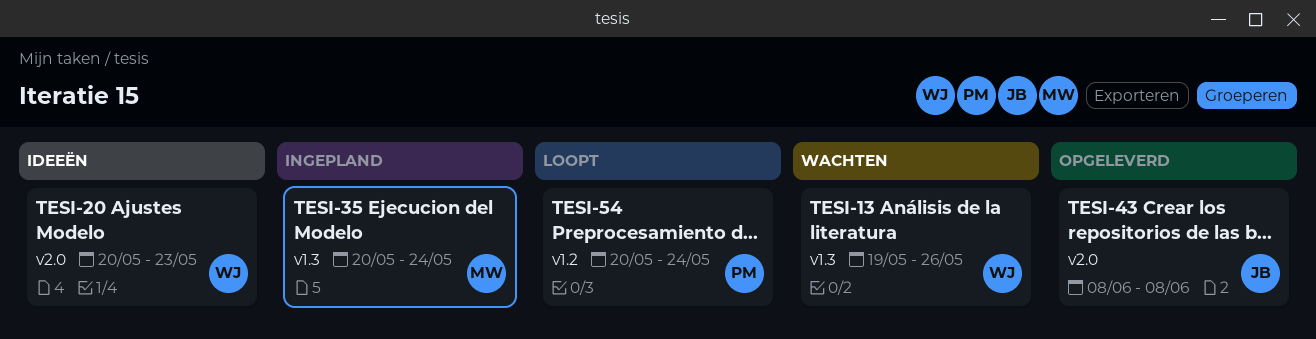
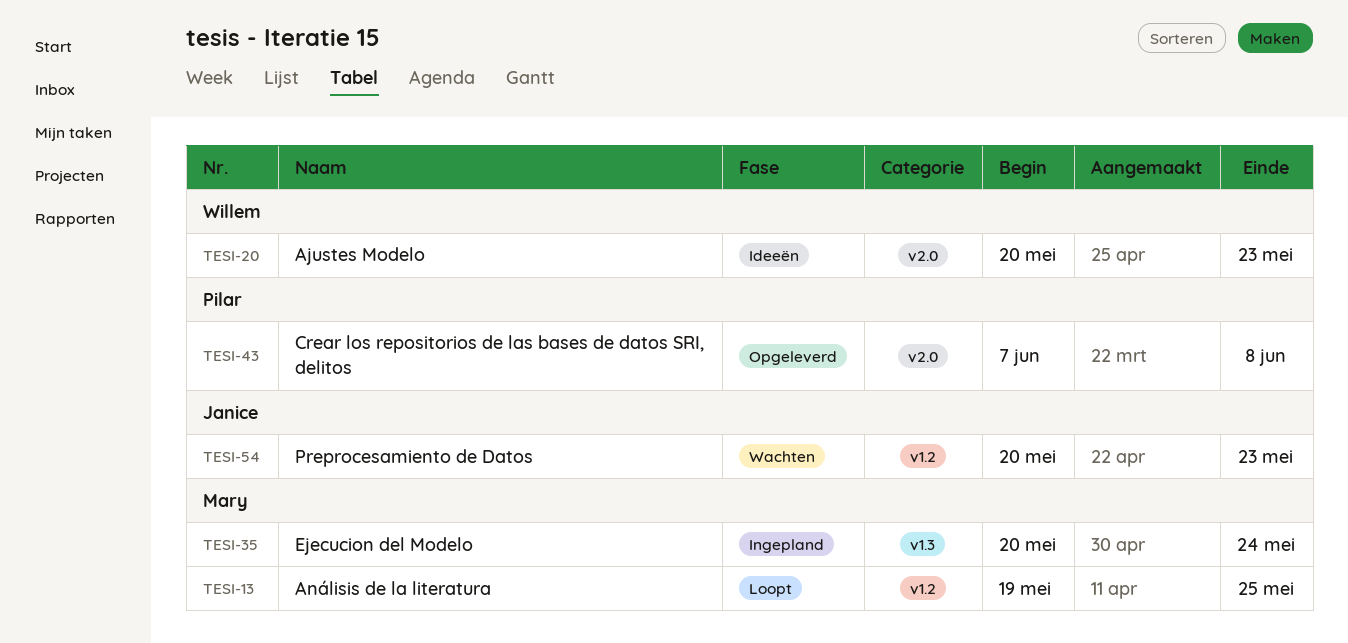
TESI-13, status: Wachten -> Loopt
TESI-13, owner: Willem -> Mary
TESI-13, label: v1.3 -> v1.2
TESI-13, due: May 26 -> May 25
TESI-43, owner: Janice -> Pilar
TESI-43, start: Jun 8 -> Jun 7
TESI-54, status: Loopt -> Wachten
TESI-54, owner: Pilar -> Janice
TESI-54, due: May 24 -> May 23

